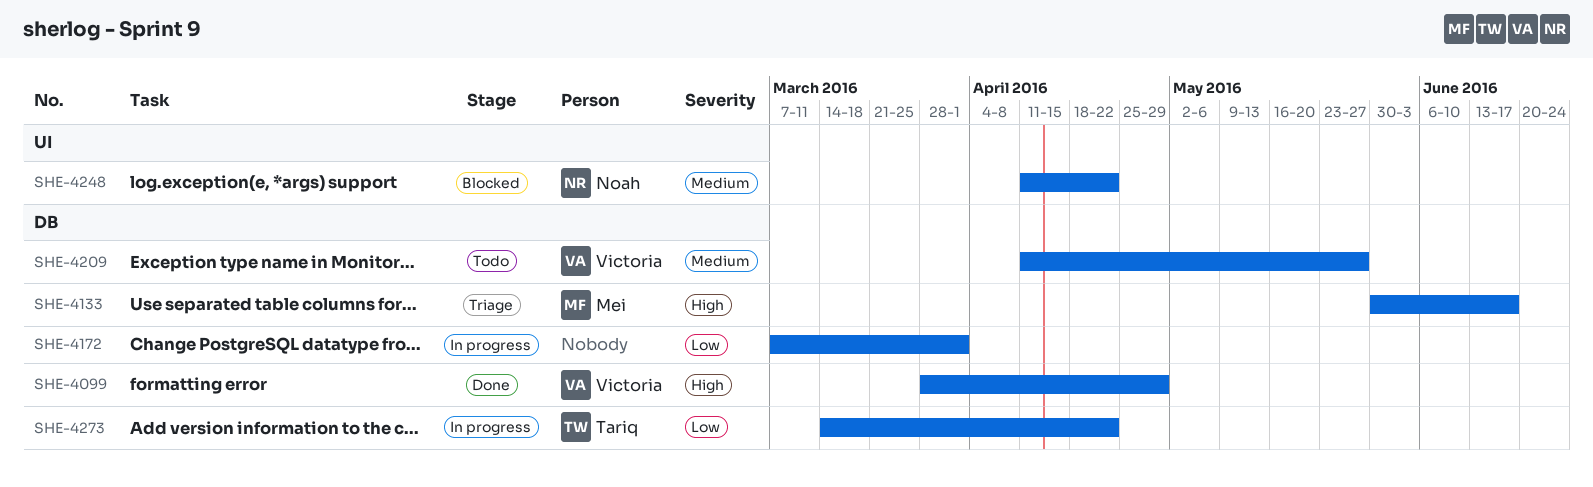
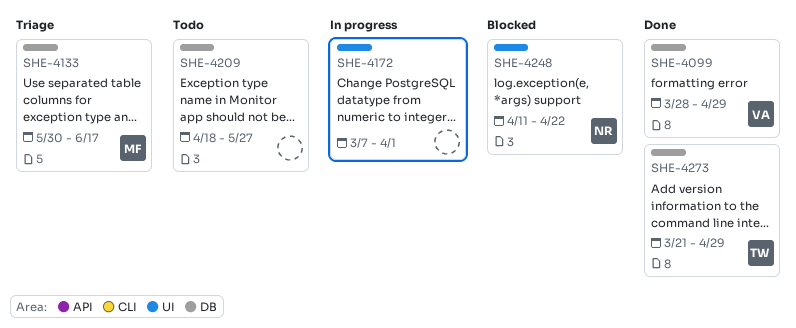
SHE-4172, label: DB -> UI
SHE-4209, owner: Victoria -> none
SHE-4209, start: Apr 11 -> Apr 18
SHE-4273, status: In progress -> Done
SHE-4273, start: Mar 14 -> Mar 21
SHE-4273, due: Apr 22 -> Apr 29

